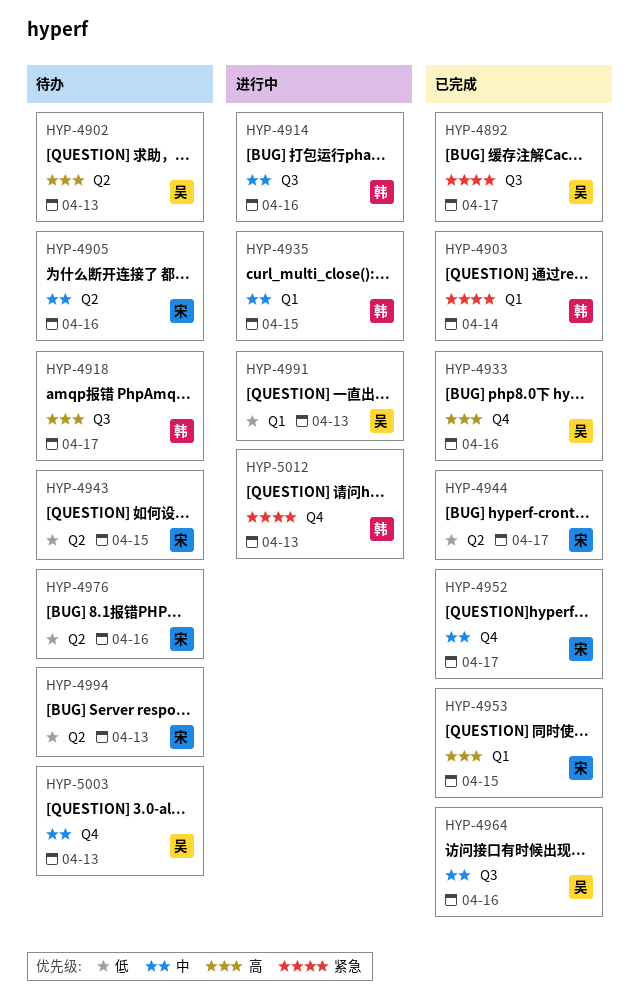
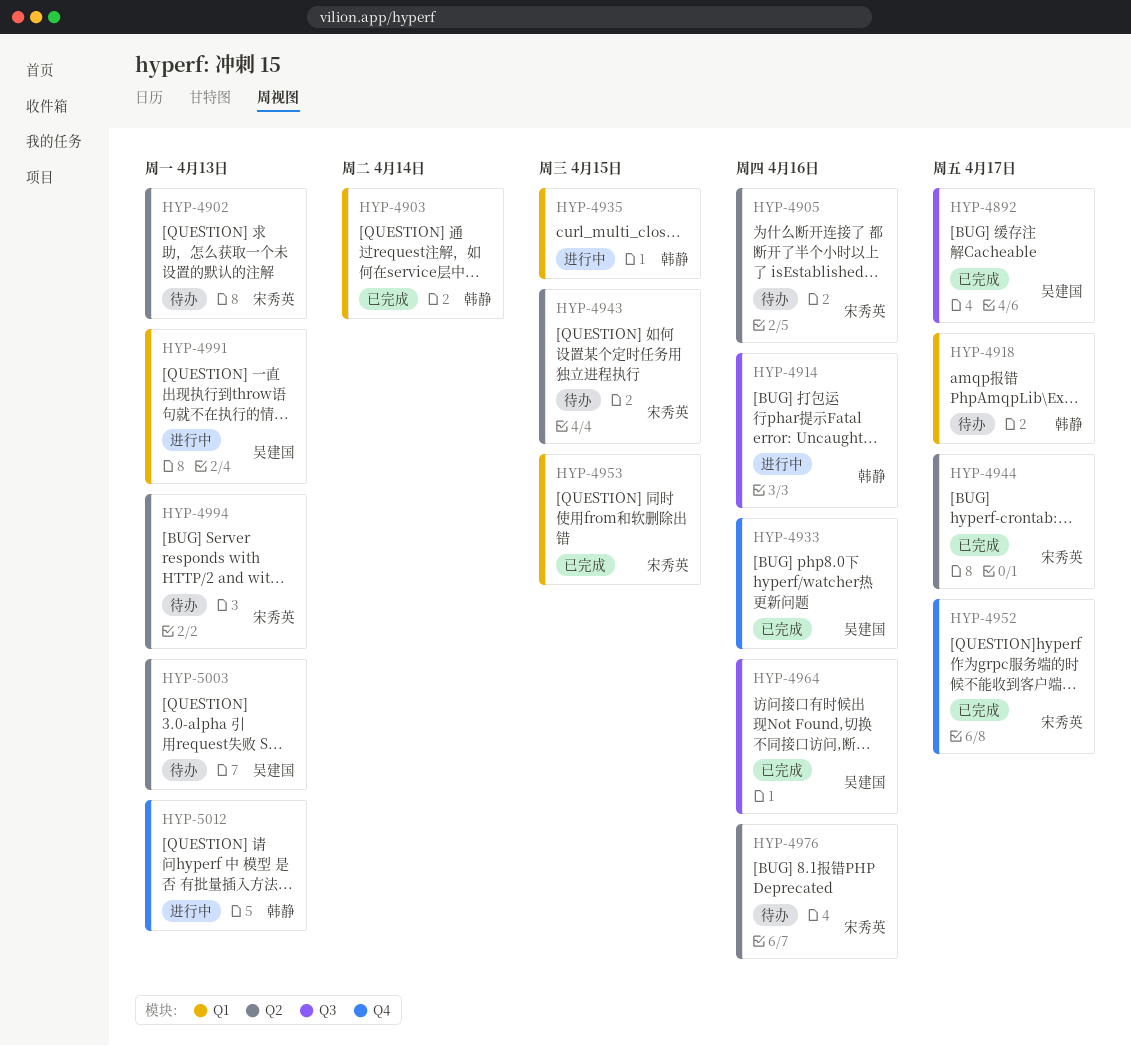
HYP-4902, owner: 吴建国 -> 宋秀英
HYP-4918, label: Q3 -> Q1
HYP-5003, label: Q4 -> Q2

